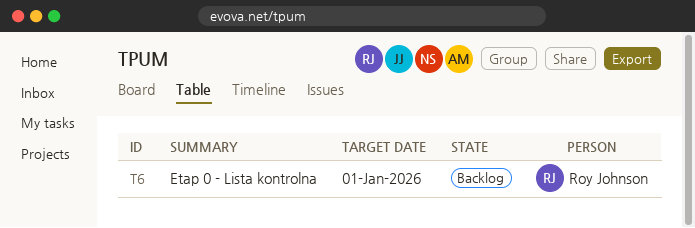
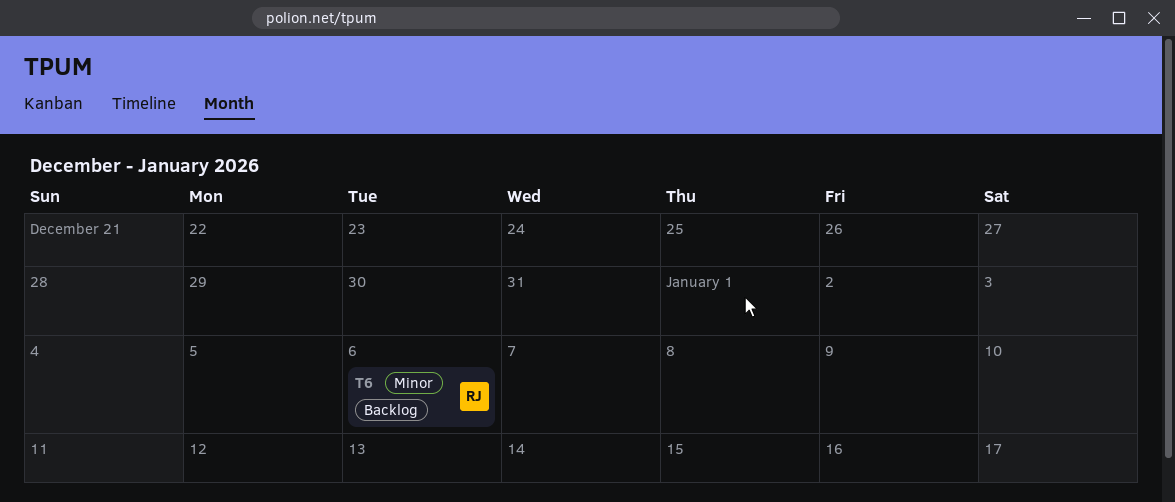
T6, due: Jan 1 -> Jan 6

